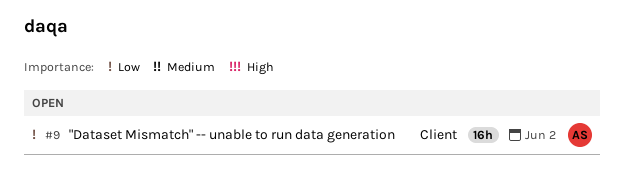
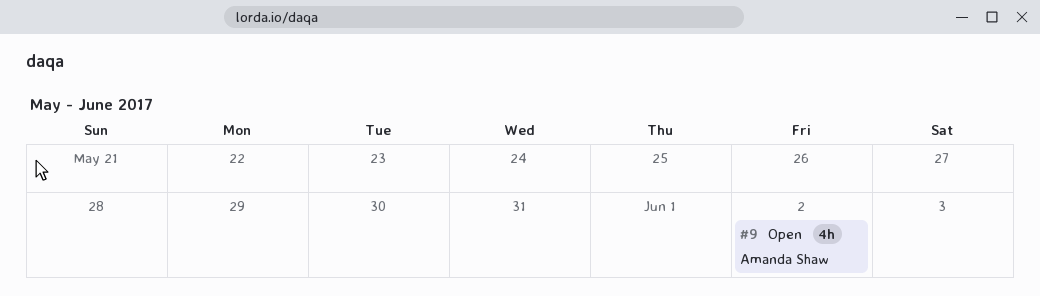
#9, estimate: 16h -> 4h

